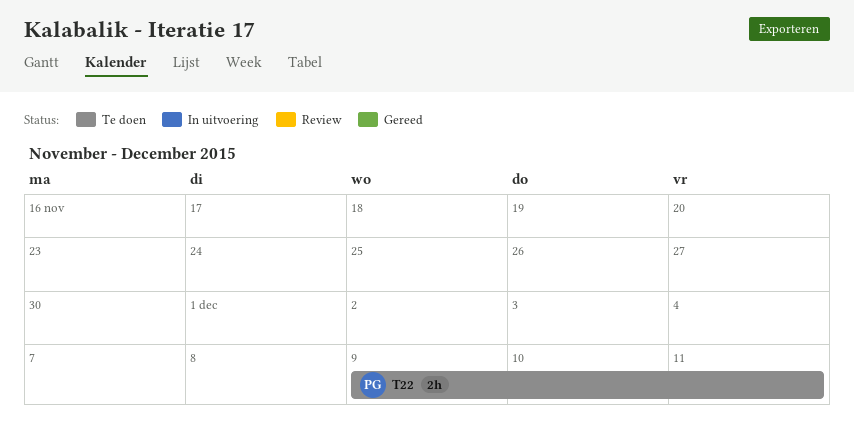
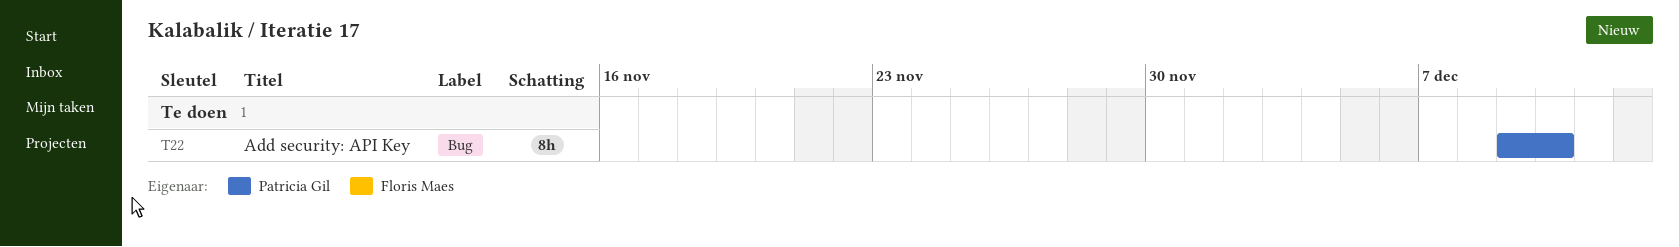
T22, estimate: 2h -> 8h
T22, due: Dec 11 -> Dec 10

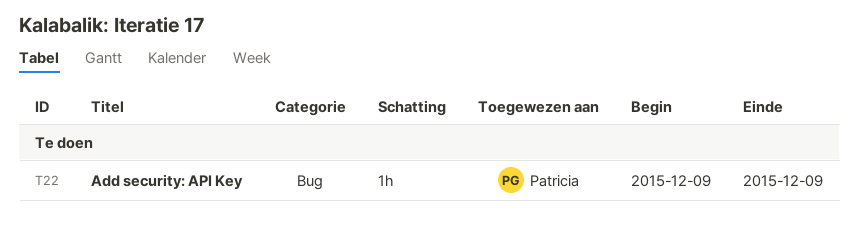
T22, estimate: 8h -> 1h
T22, due: Dec 10 -> Dec 9

